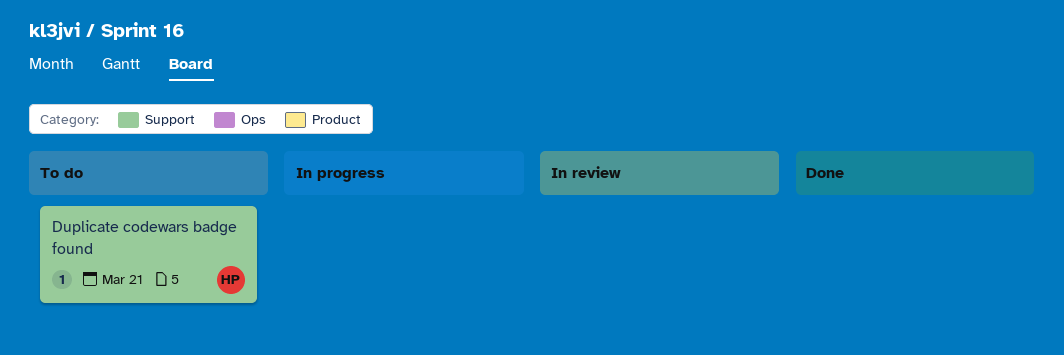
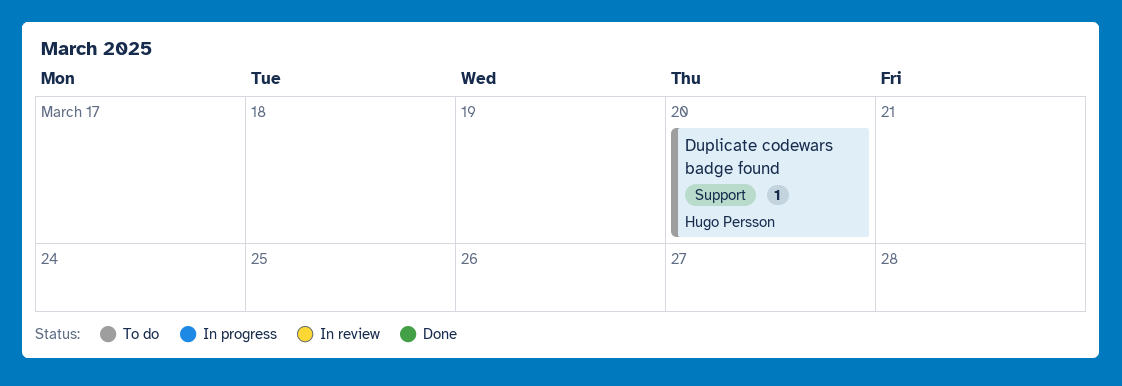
Duplicate codewars badge found, due: Mar 21 -> Mar 20

